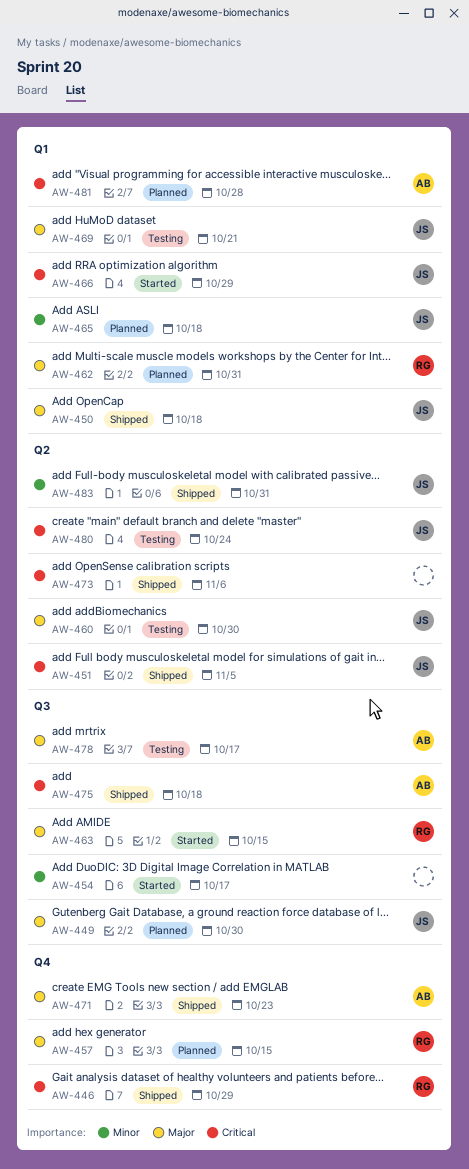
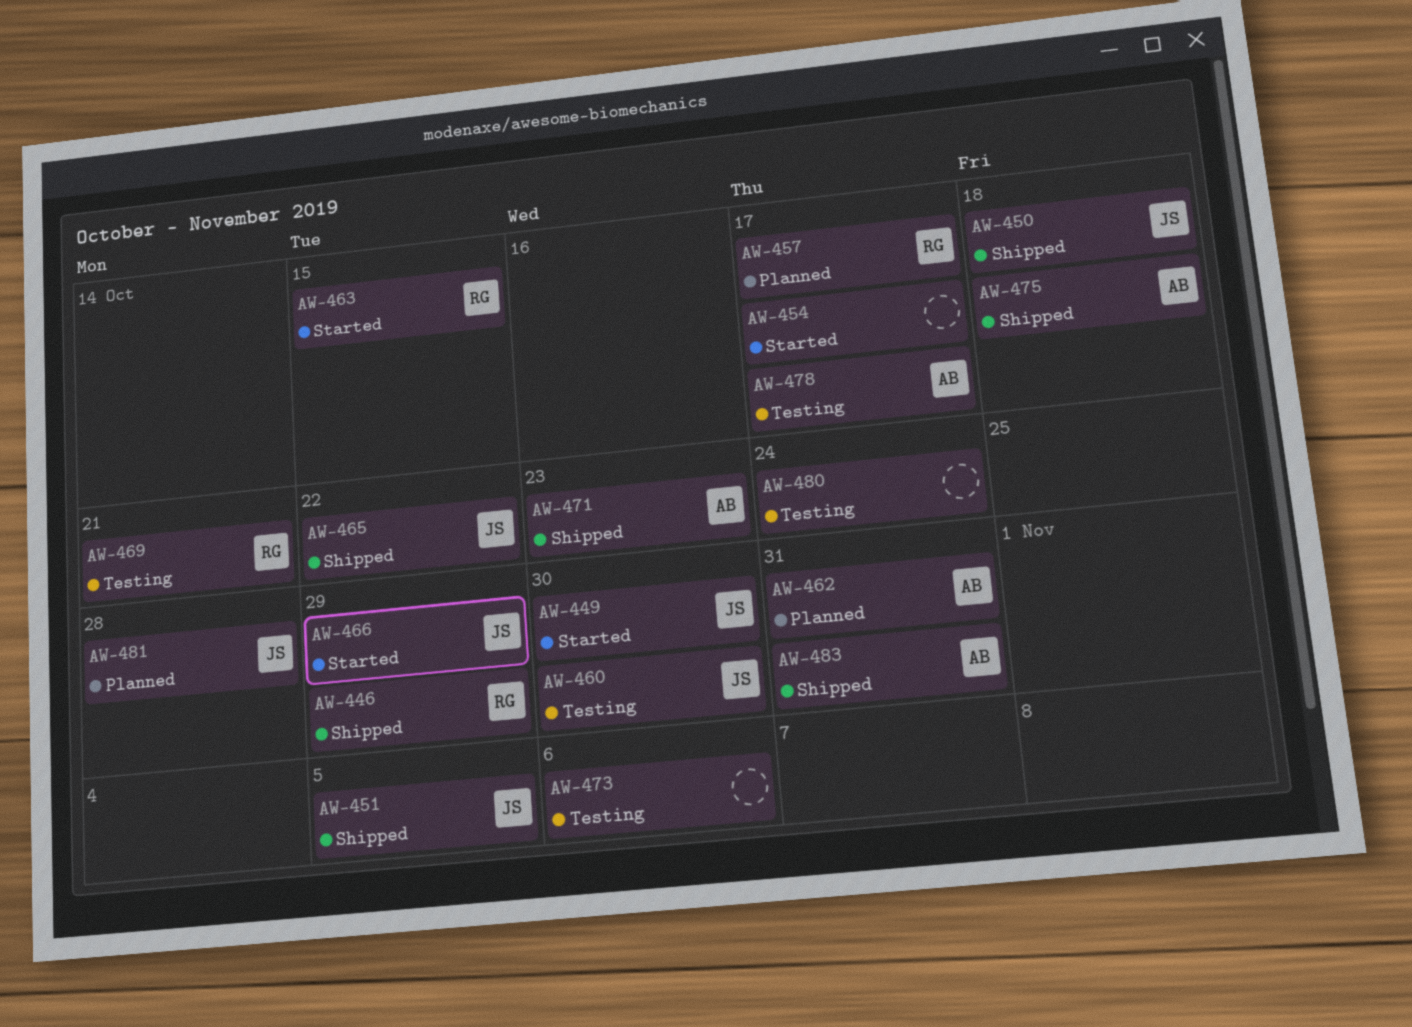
AW-449, status: Planned -> Started
AW-457, due: Oct 15 -> Oct 17
AW-462, owner: RG -> AB
AW-465, status: Planned -> Shipped
AW-465, due: Oct 18 -> Oct 22
AW-469, owner: JS -> RG
AW-473, status: Shipped -> Testing
AW-480, owner: JS -> none
AW-481, owner: AB -> JS
AW-483, owner: JS -> AB

